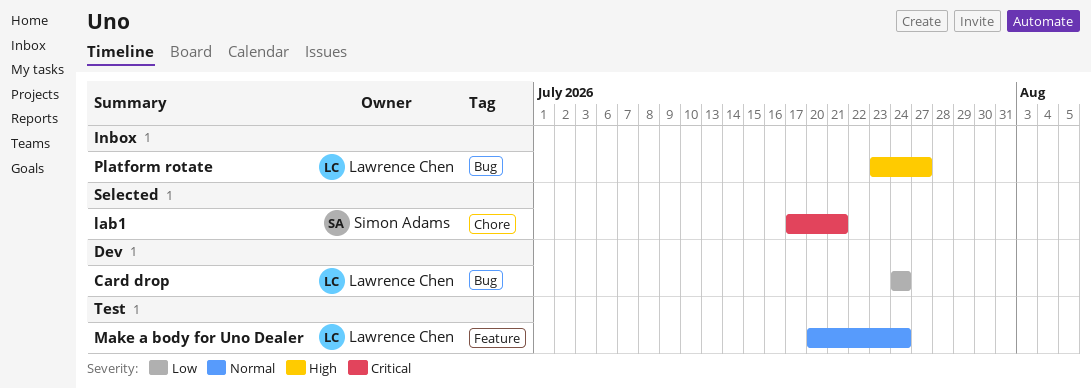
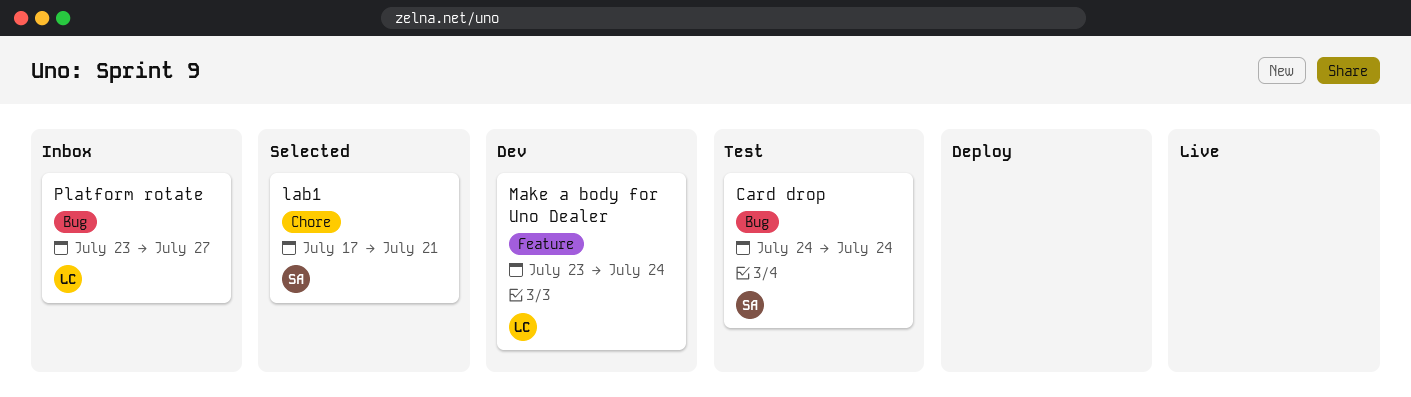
Card drop, status: Dev -> Test
Card drop, owner: Lawrence Chen -> Simon Adams
Make a body for Uno Dealer, status: Test -> Dev
Make a body for Uno Dealer, start: Jul 20 -> Jul 23

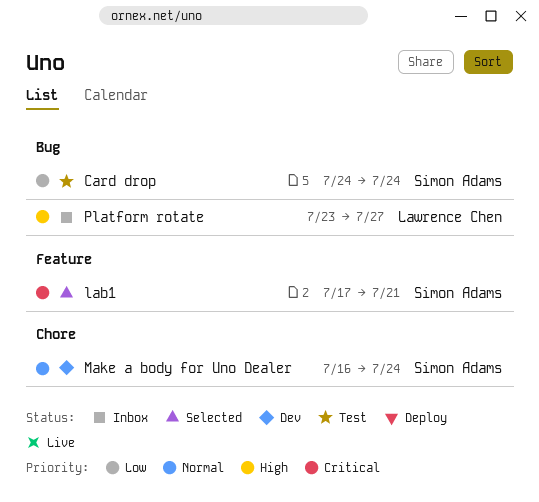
lab1, label: Chore -> Feature
Make a body for Uno Dealer, owner: Lawrence Chen -> Simon Adams
Make a body for Uno Dealer, label: Feature -> Chore
Make a body for Uno Dealer, start: Jul 23 -> Jul 16

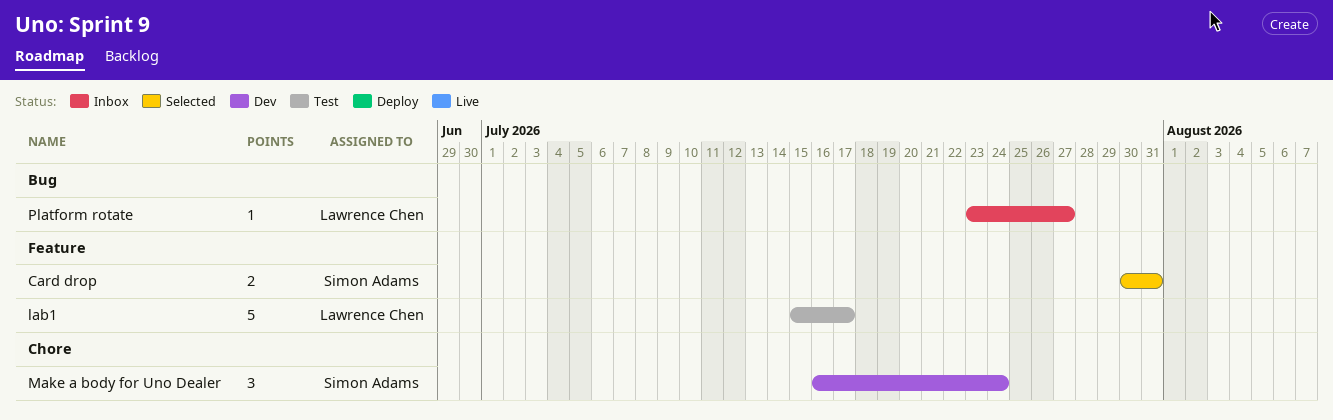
Card drop, status: Test -> Selected
Card drop, label: Bug -> Feature
Card drop, start: Jul 24 -> Jul 30
Card drop, due: Jul 24 -> Jul 31
lab1, status: Selected -> Test
lab1, owner: Simon Adams -> Lawrence Chen
lab1, start: Jul 17 -> Jul 15
lab1, due: Jul 21 -> Jul 17

